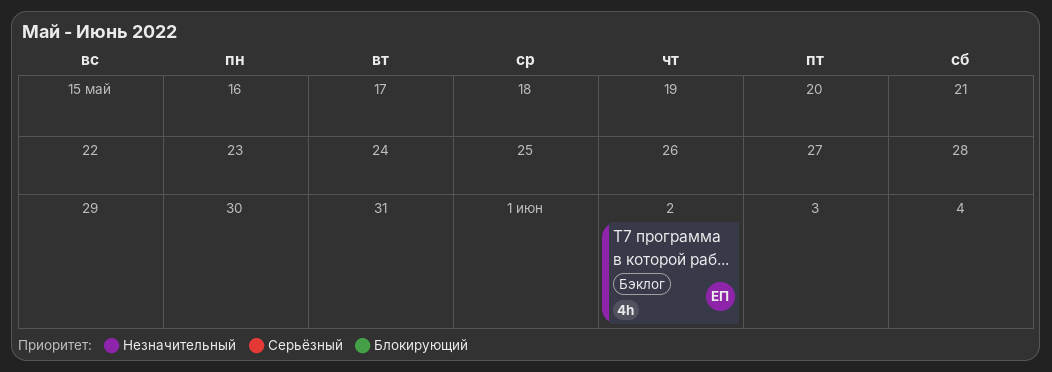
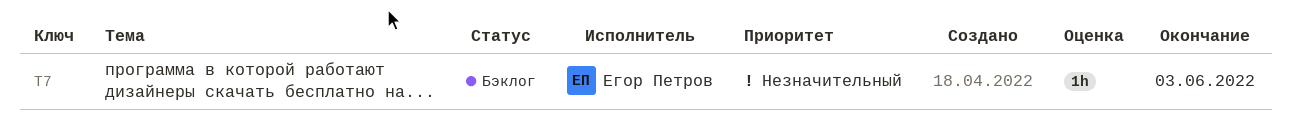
T7, estimate: 4h -> 1h
T7, due: Jun 2 -> Jun 3

